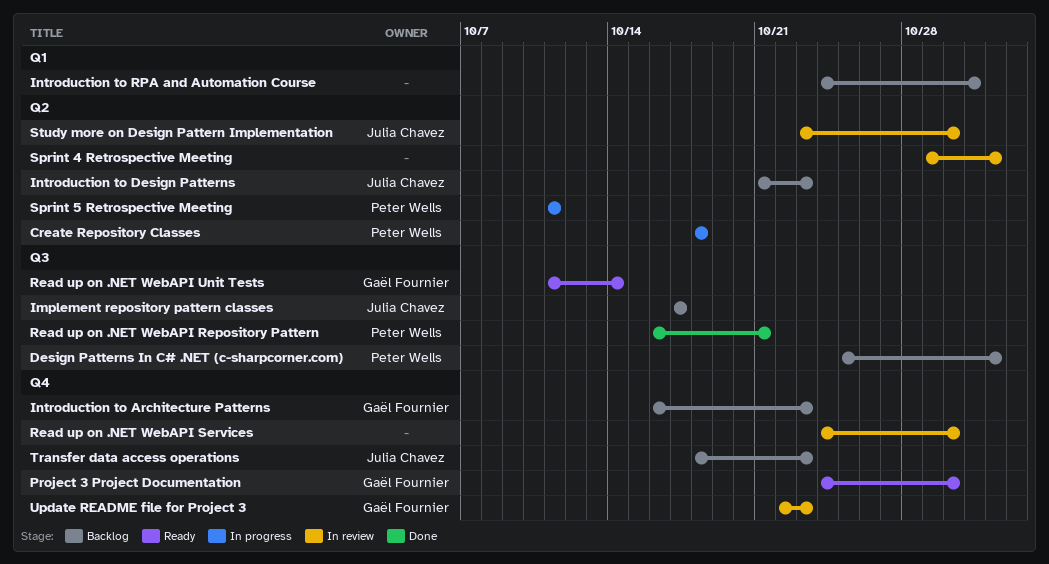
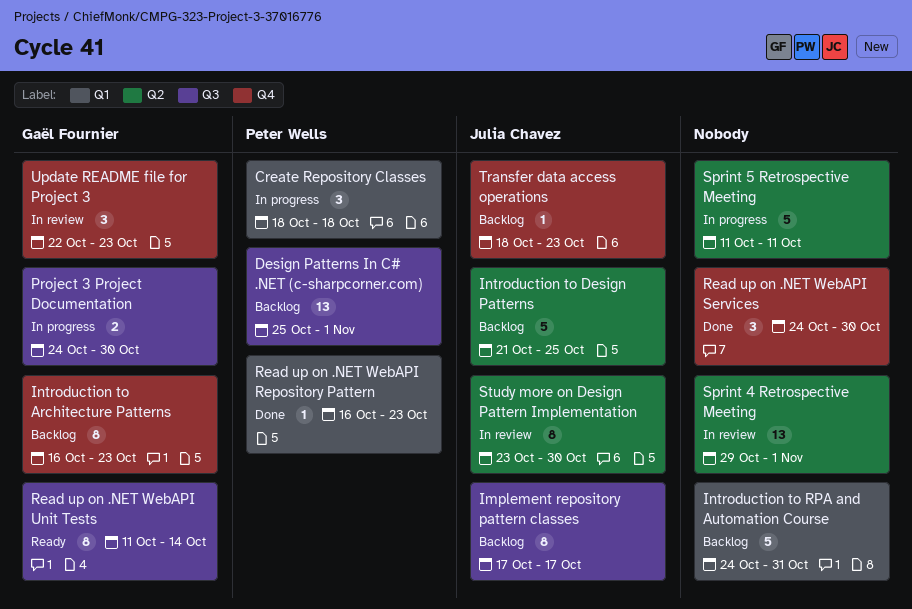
Create Repository Classes, label: Q2 -> Q1
Introduction to Design Patterns, due: Oct 23 -> Oct 25
Project 3 Project Documentation, status: Ready -> In progress
Project 3 Project Documentation, label: Q4 -> Q3
Read up on .NET WebAPI Repository Pattern, label: Q3 -> Q1
Read up on .NET WebAPI Repository Pattern, due: Oct 21 -> Oct 23
Read up on .NET WebAPI Services, status: In review -> Done
Sprint 5 Retrospective Meeting, owner: Peter Wells -> none

